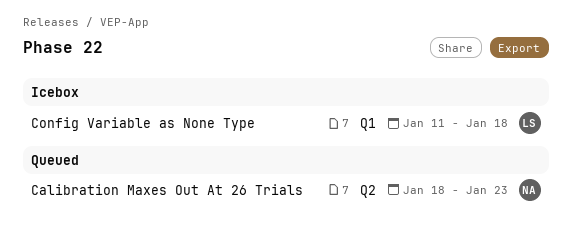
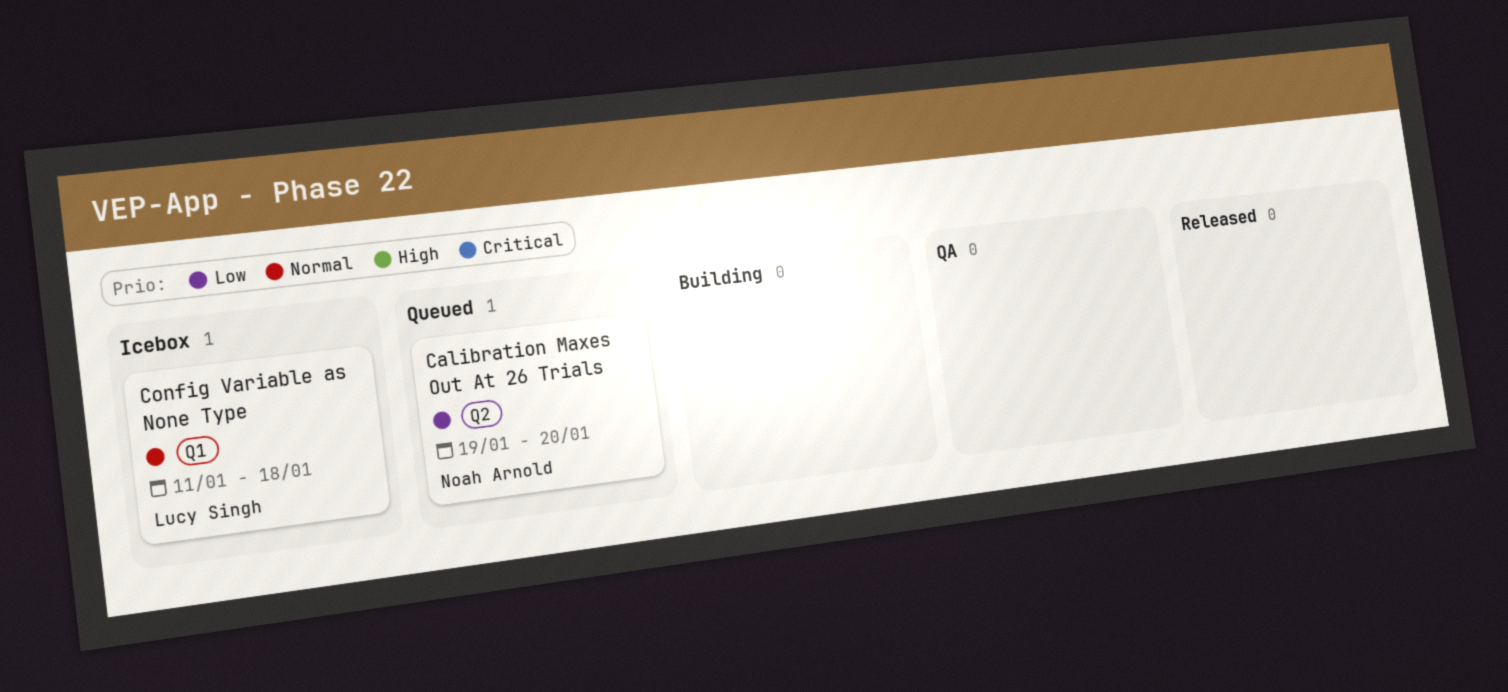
Calibration Maxes Out At 26 Trials, start: Jan 18 -> Jan 19
Calibration Maxes Out At 26 Trials, due: Jan 23 -> Jan 20

